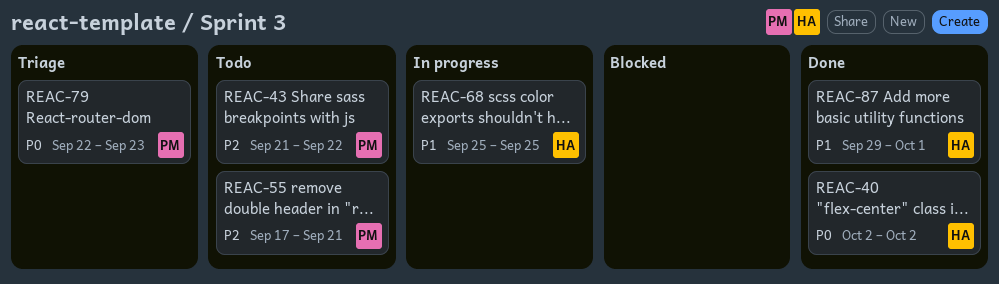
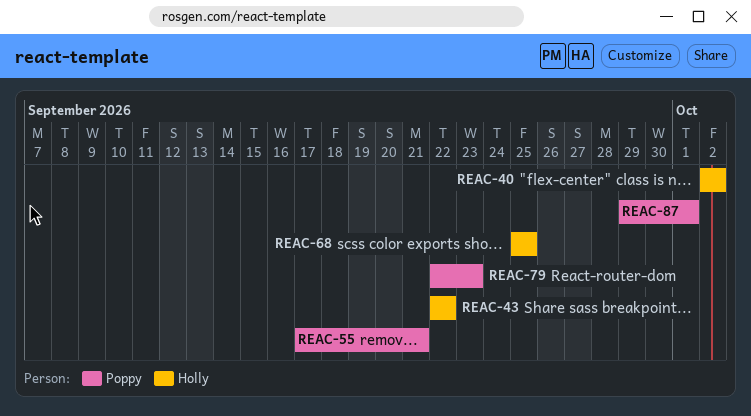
REAC-43, owner: Poppy -> Holly
REAC-43, start: Sep 21 -> Sep 22
REAC-87, owner: Holly -> Poppy

